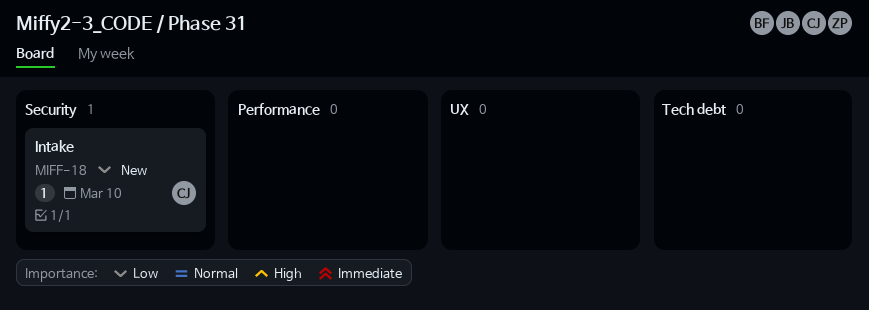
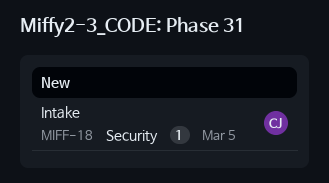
MIFF-18, due: Mar 10 -> Mar 5

